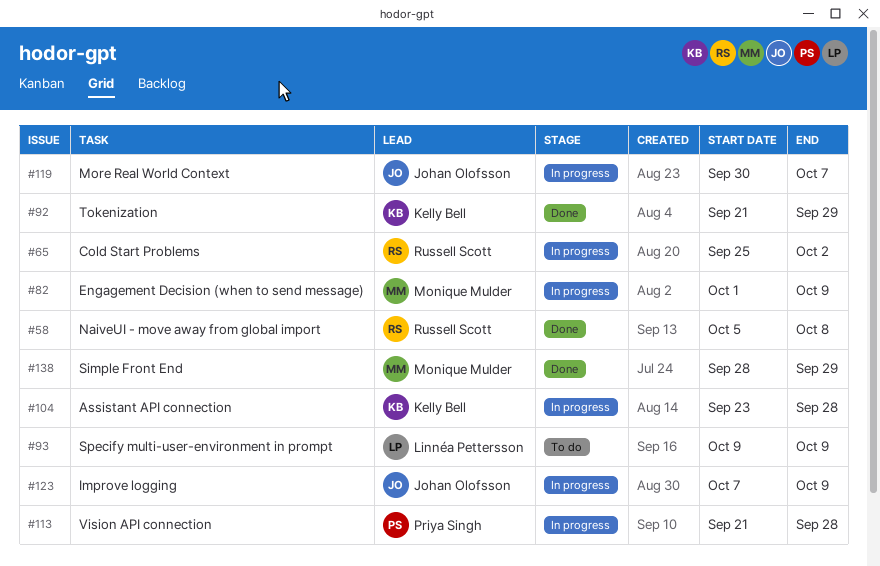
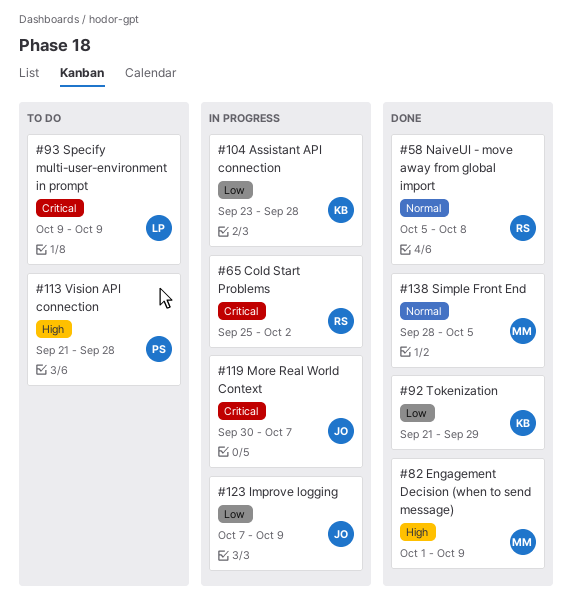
#82, status: In progress -> Done
#113, status: In progress -> To do
#138, due: Sep 29 -> Oct 5

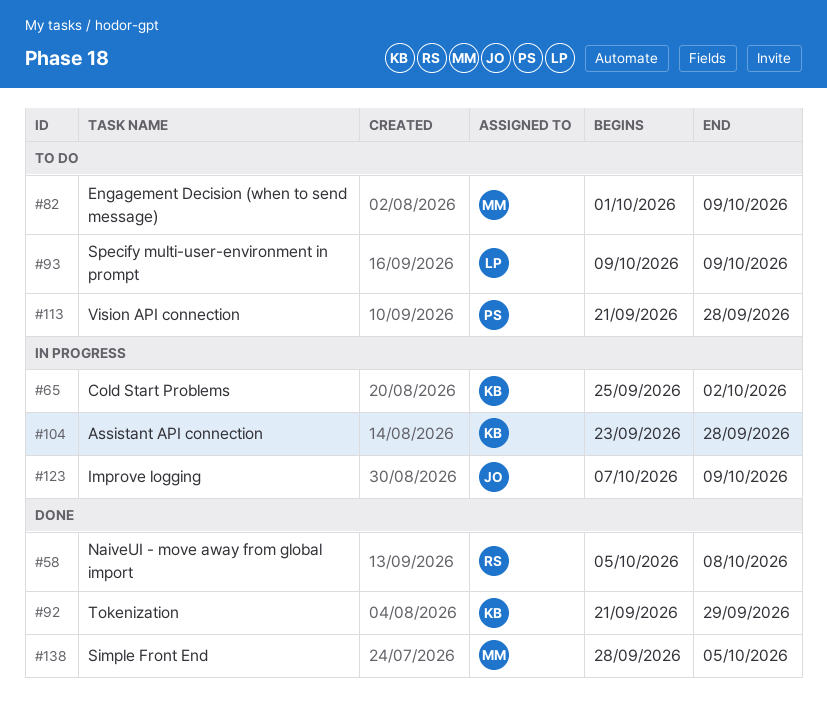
#65, owner: RS -> KB
#82, status: Done -> To do
#119: present -> none

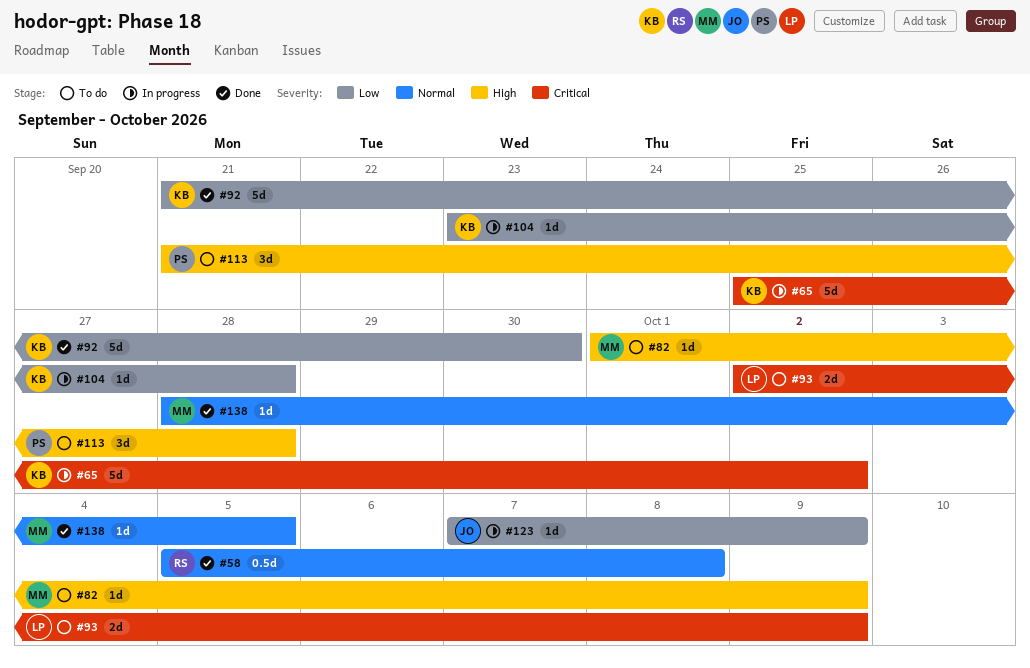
#92, due: Sep 29 -> Sep 30
#93, start: Oct 9 -> Oct 2

